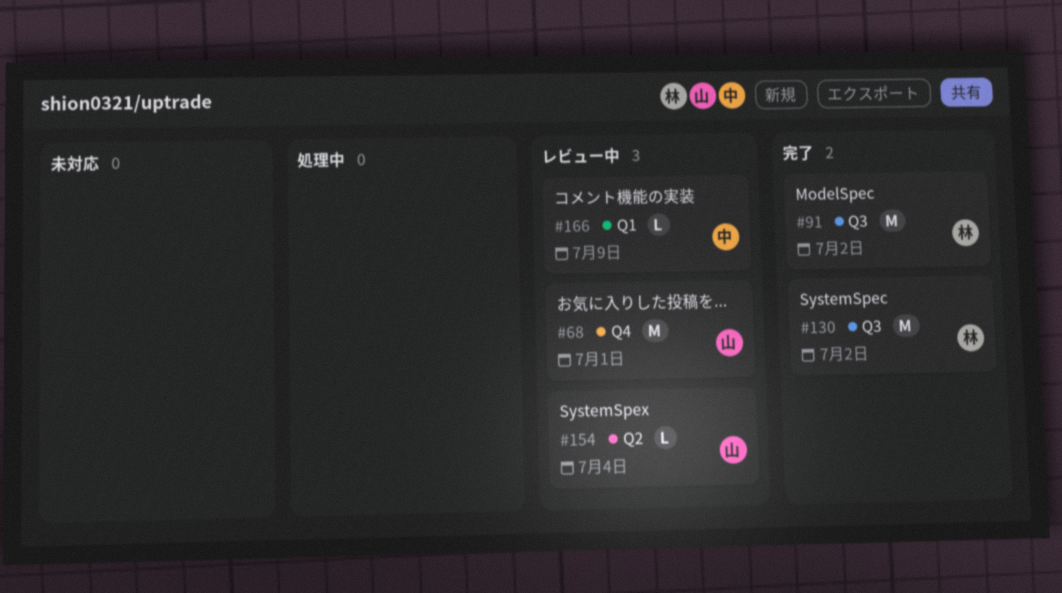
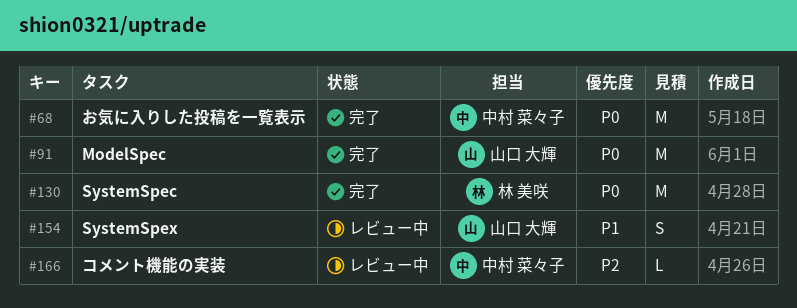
#68, status: レビュー中 -> 完了
#68, owner: 山口 大輝 -> 中村 菜々子
#91, owner: 林 美咲 -> 山口 大輝
#154, estimate: L -> S

